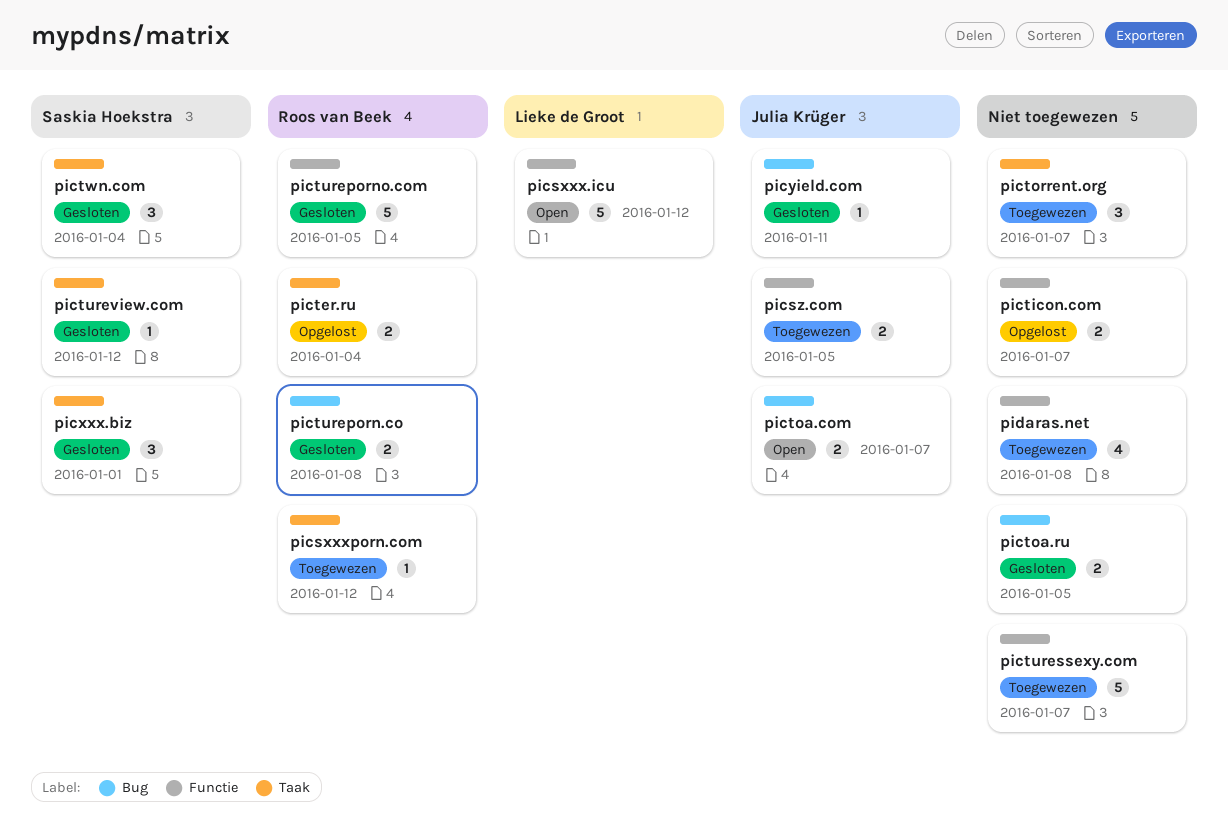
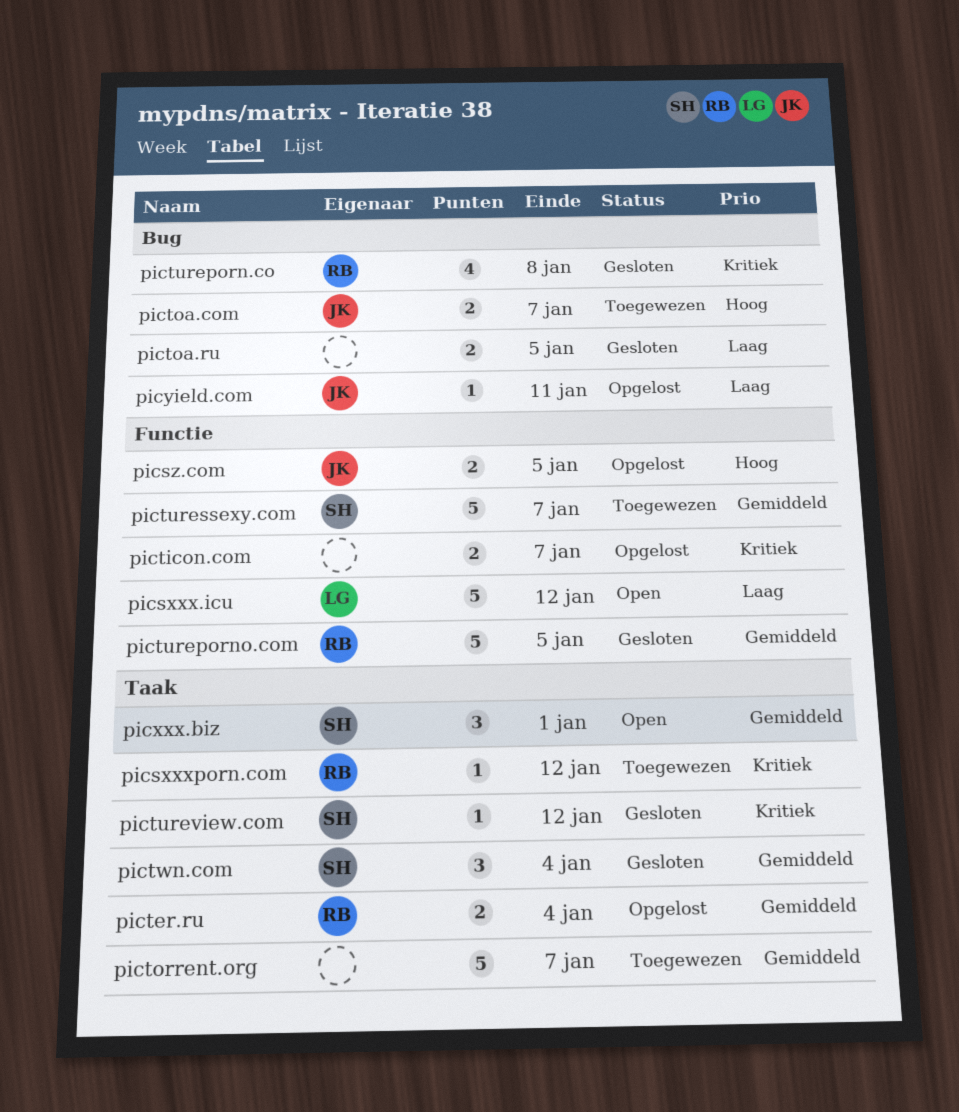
picsz.com, status: Toegewezen -> Opgelost
pictoa.com, status: Open -> Toegewezen
pictorrent.org, estimate: 3 -> 5
pictureporn.co, estimate: 2 -> 4
picturessexy.com, owner: none -> Saskia Hoekstra
picxxx.biz, status: Gesloten -> Open
picyield.com, status: Gesloten -> Opgelost
pidaras.net: present -> none

